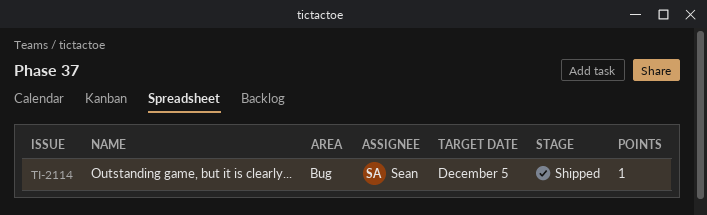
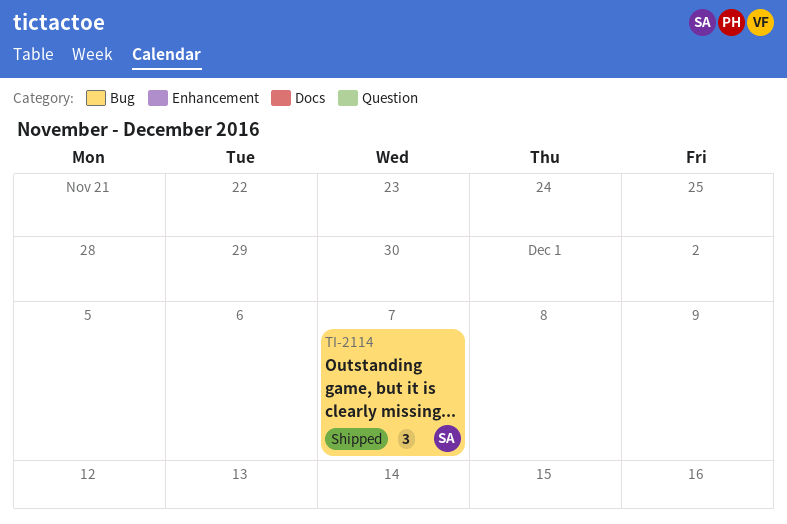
TI-2114, estimate: 1 -> 3
TI-2114, due: Dec 5 -> Dec 7

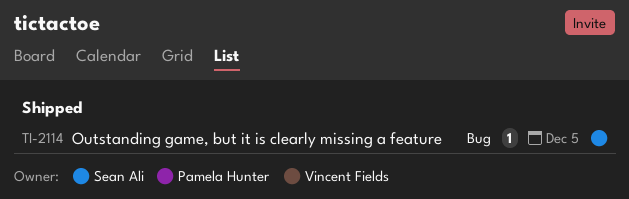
TI-2114, estimate: 3 -> 1
TI-2114, due: Dec 7 -> Dec 5

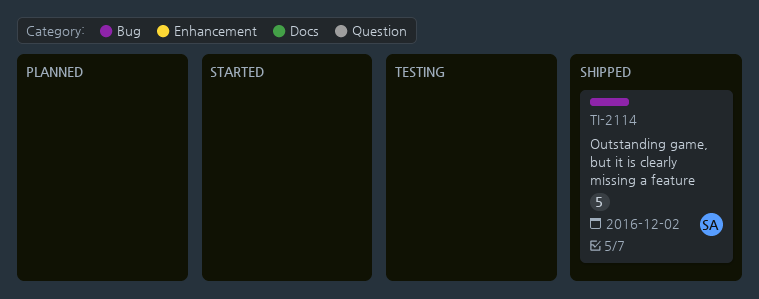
TI-2114, estimate: 1 -> 5
TI-2114, due: Dec 5 -> Dec 2

